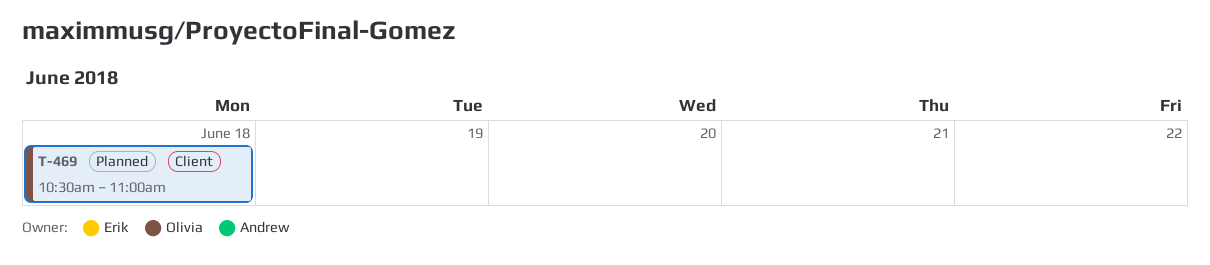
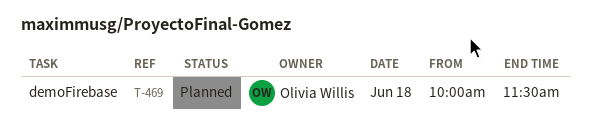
T-469, begins: 10:30 -> 10:00
T-469, ends: 11:00 -> 11:30

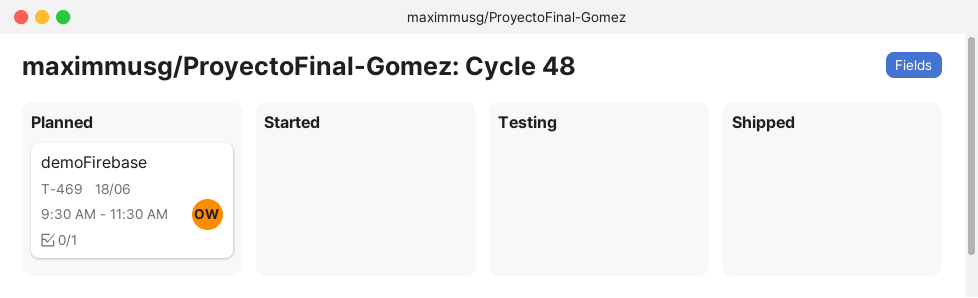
T-469, begins: 10:00 -> 09:30

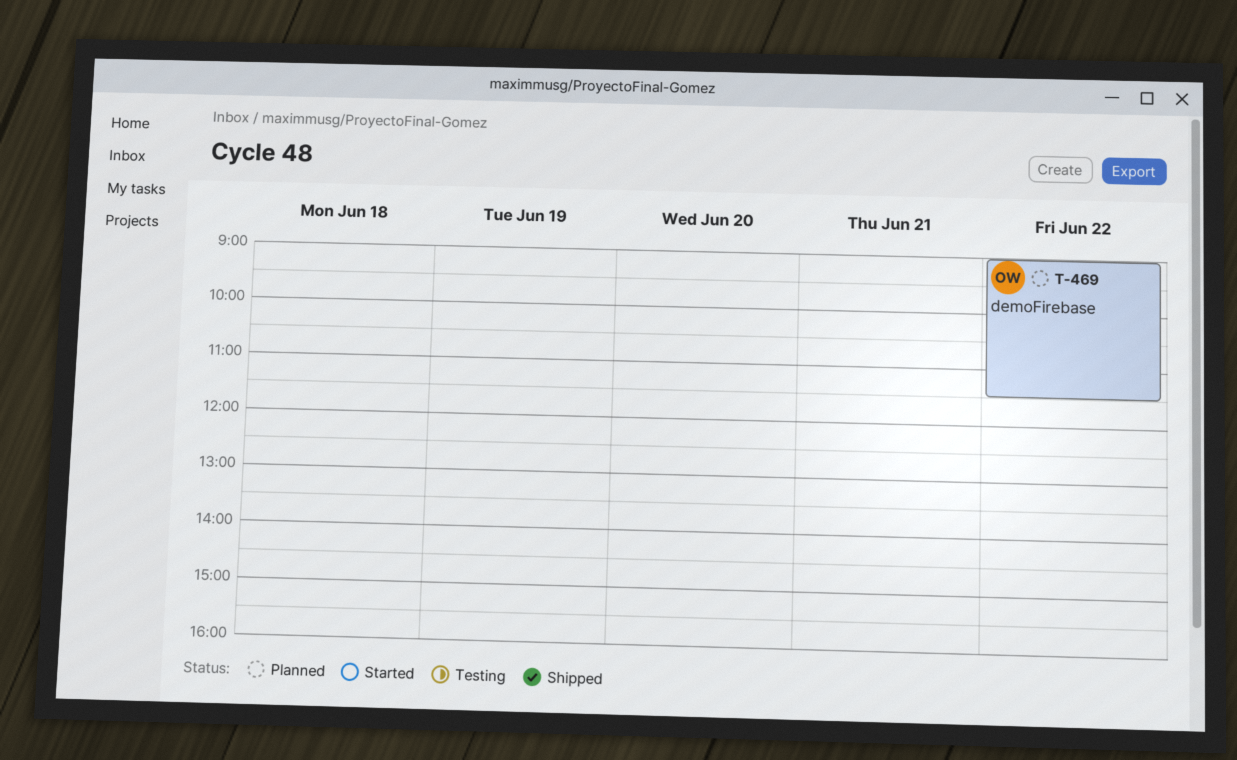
T-469, day: Jun 18 -> Jun 22
T-469, begins: 09:30 -> 09:00

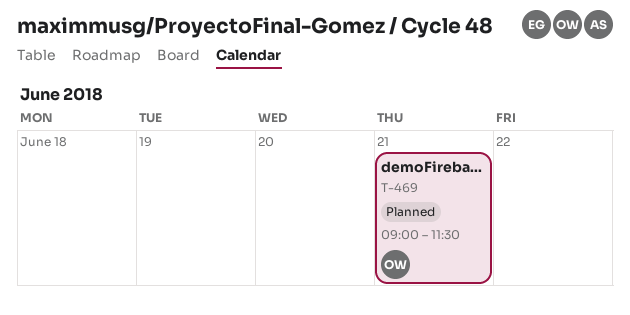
T-469, day: Jun 22 -> Jun 21

